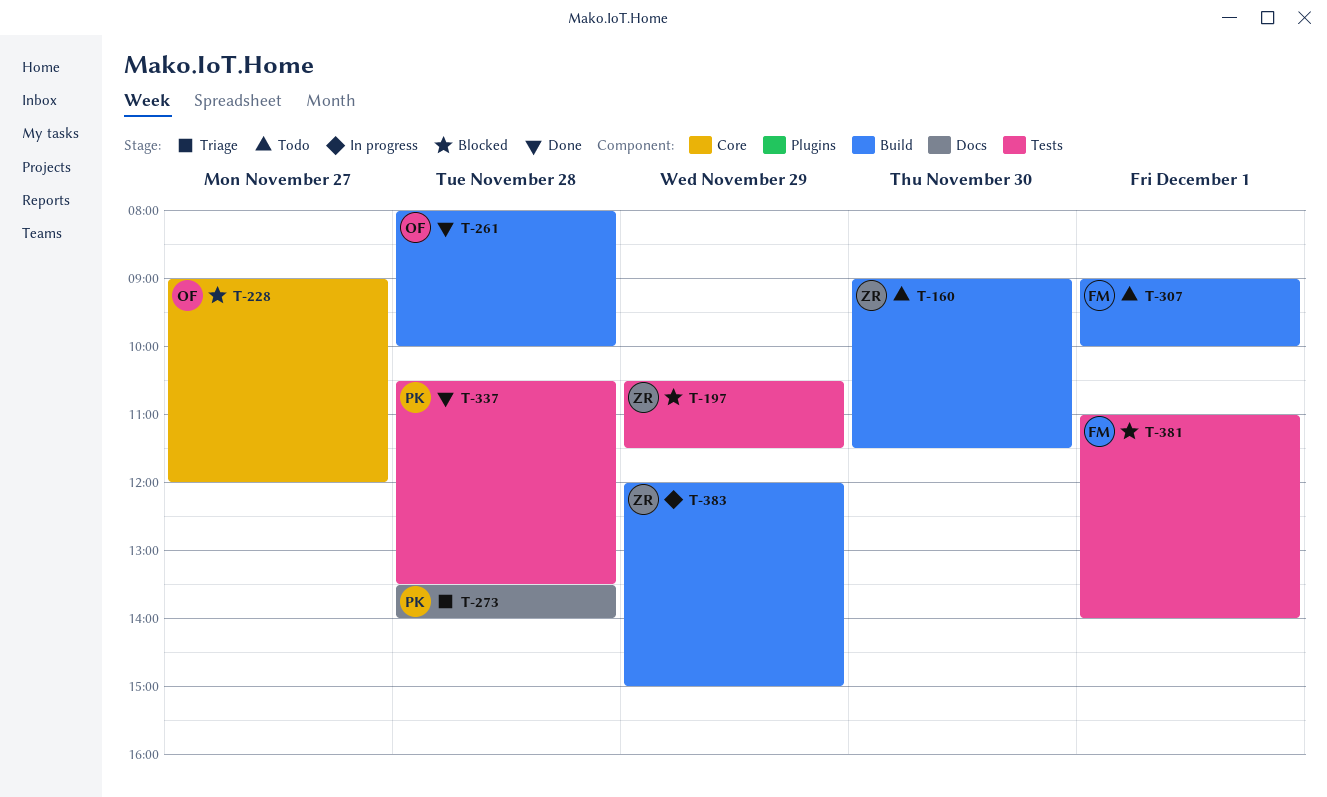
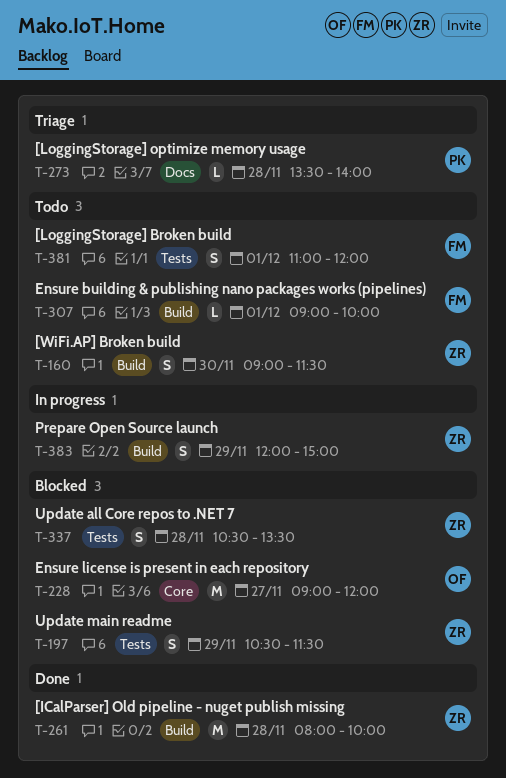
T-261, owner: OF -> ZR
T-337, status: Done -> Blocked
T-337, owner: PK -> ZR
T-381, status: Blocked -> Todo
T-381, ends: 14:00 -> 12:00

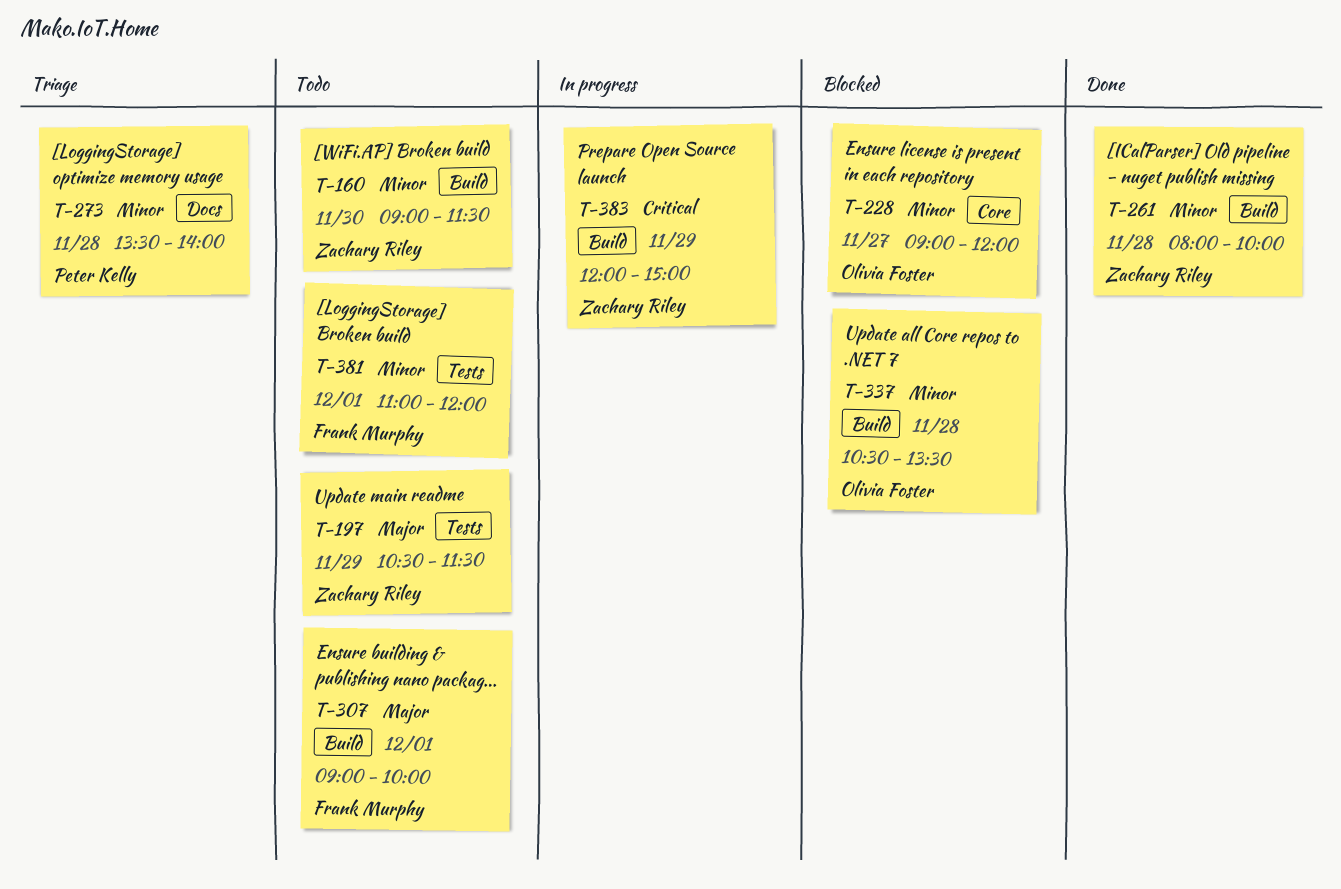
T-197, status: Blocked -> Todo
T-337, owner: Zachary Riley -> Olivia Foster
T-337, label: Tests -> Build

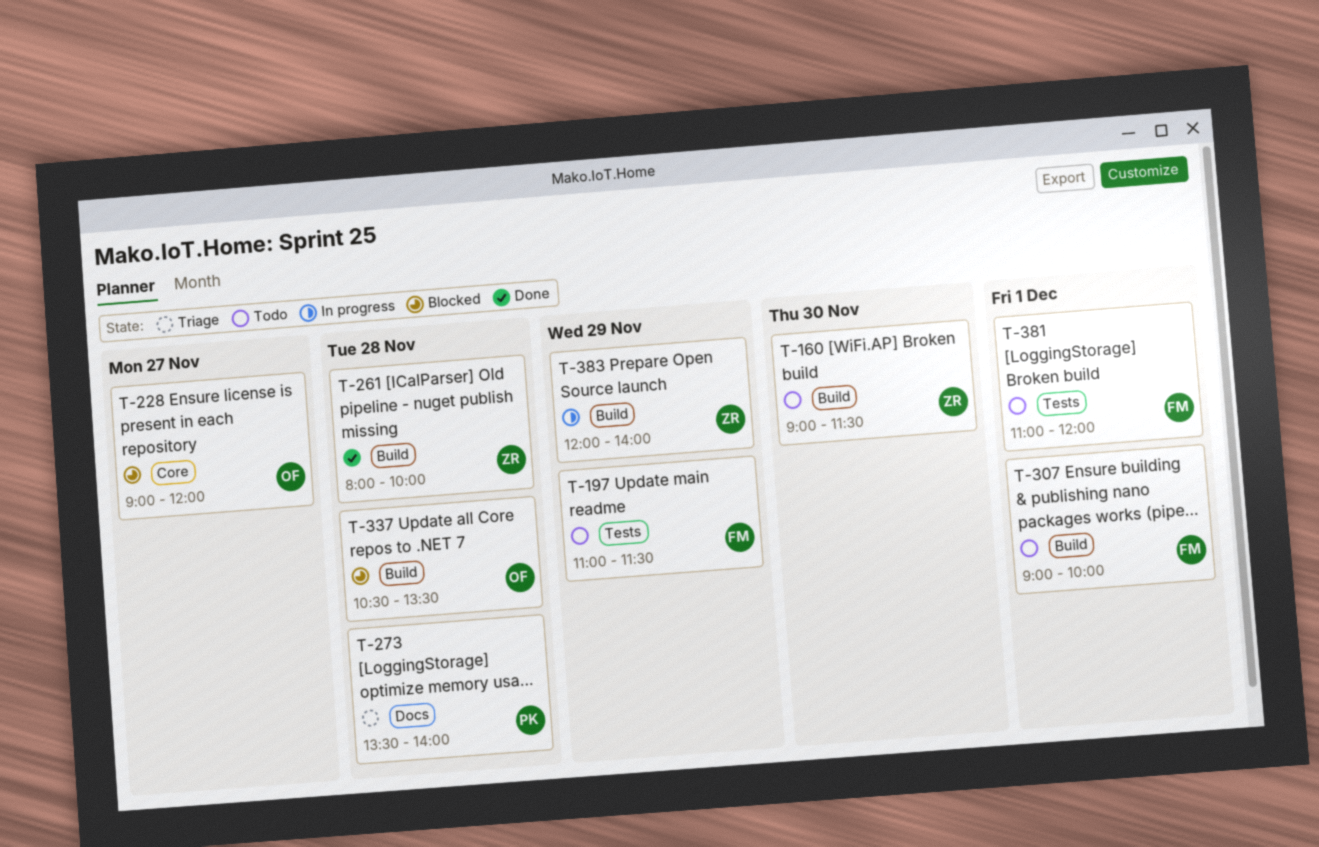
T-197, owner: Zachary Riley -> Frank Murphy
T-197, begins: 10:30 -> 11:00
T-383, ends: 15:00 -> 14:00

